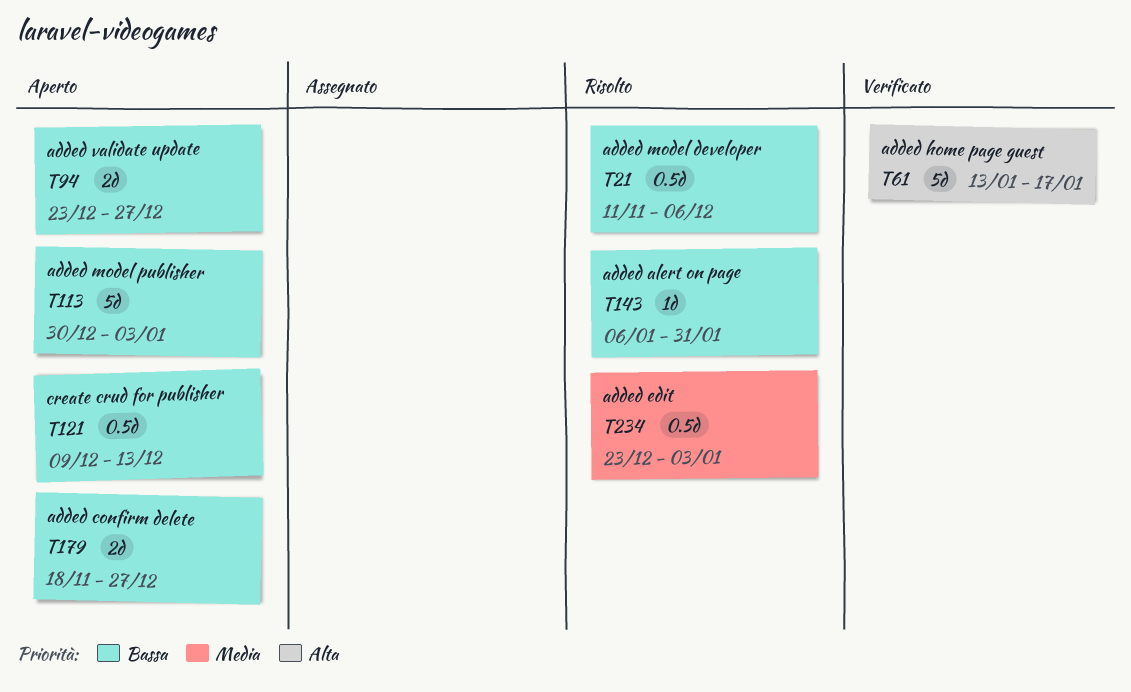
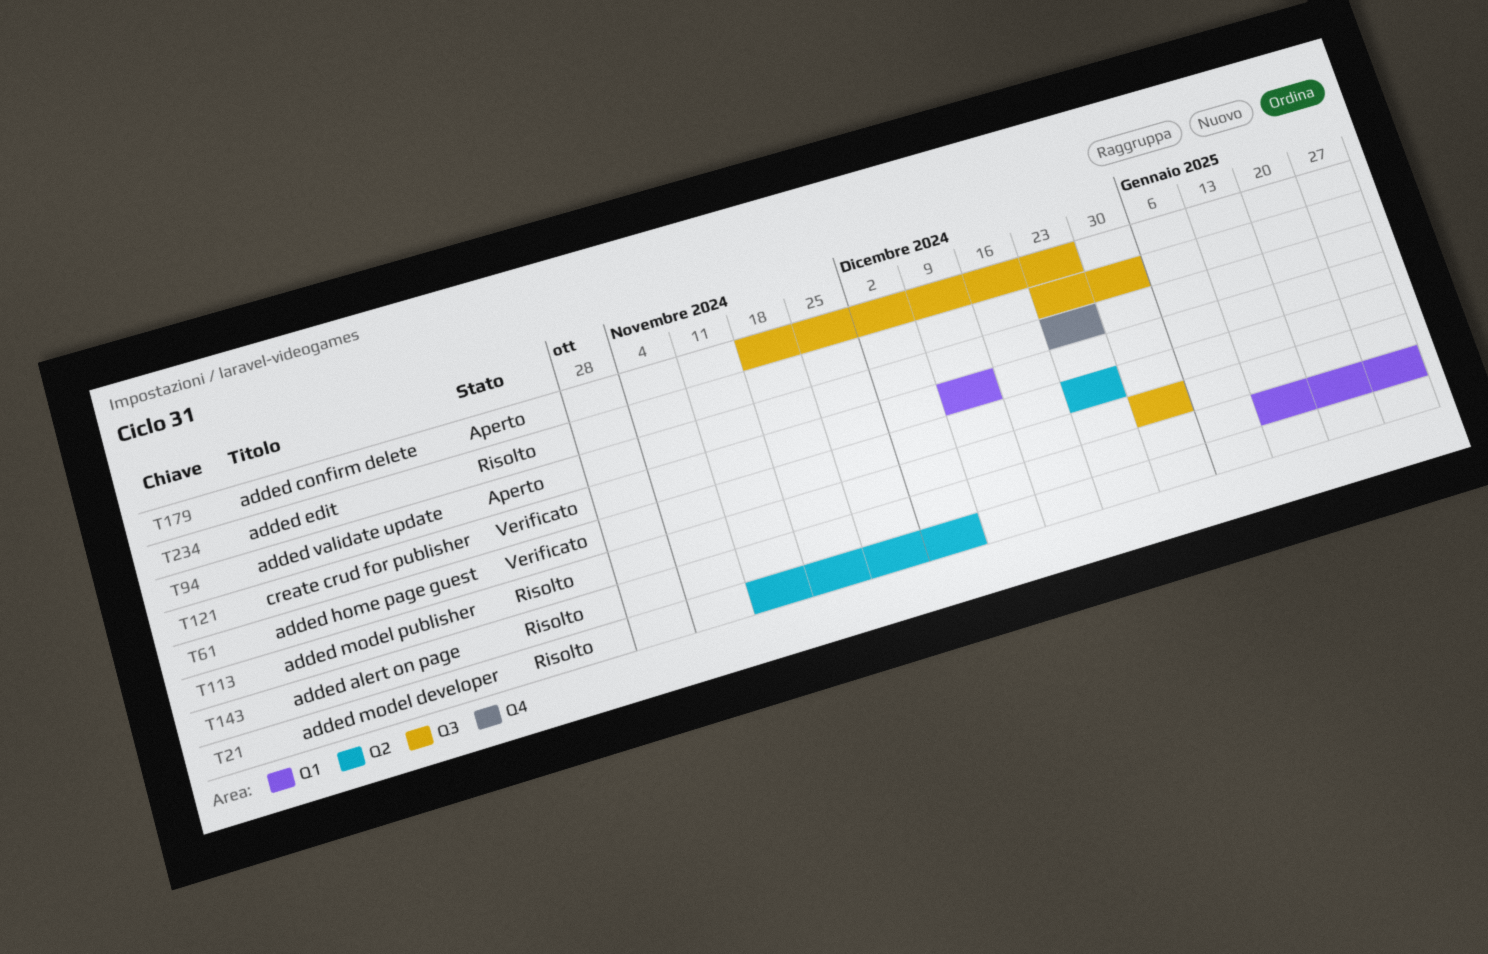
T61, start: Jan 13 -> Dec 23
T61, due: Jan 17 -> Dec 27
T113, status: Aperto -> Risolto
T121, status: Aperto -> Verificato
T143, start: Jan 6 -> Jan 13

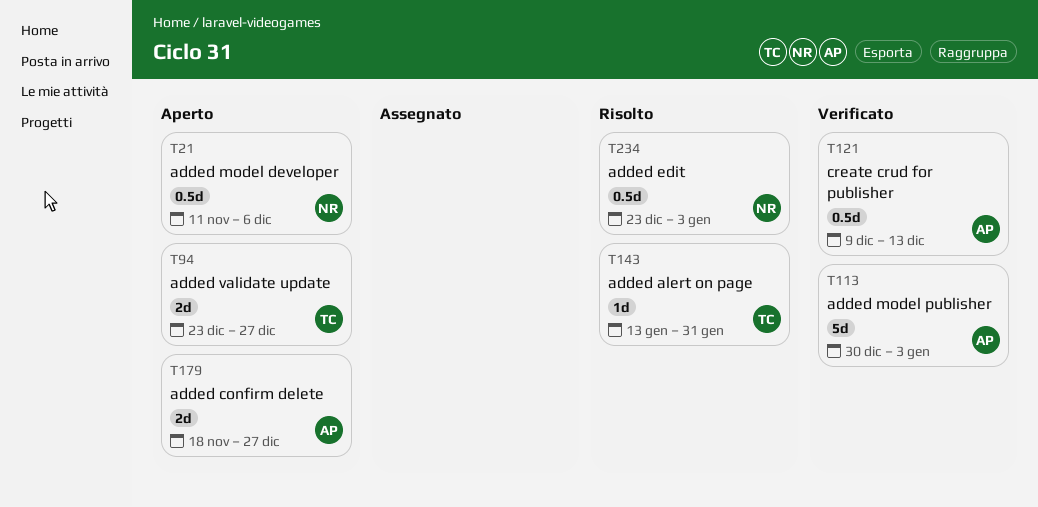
T21, status: Risolto -> Aperto
T61: present -> none
T113, status: Risolto -> Verificato

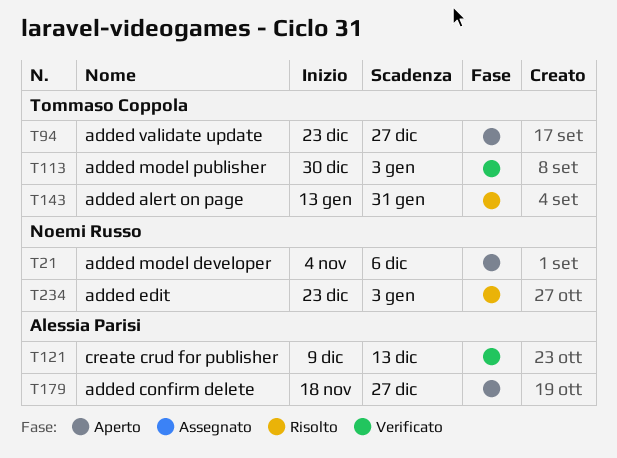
T21, start: Nov 11 -> Nov 4
T113, owner: Alessia Parisi -> Tommaso Coppola

